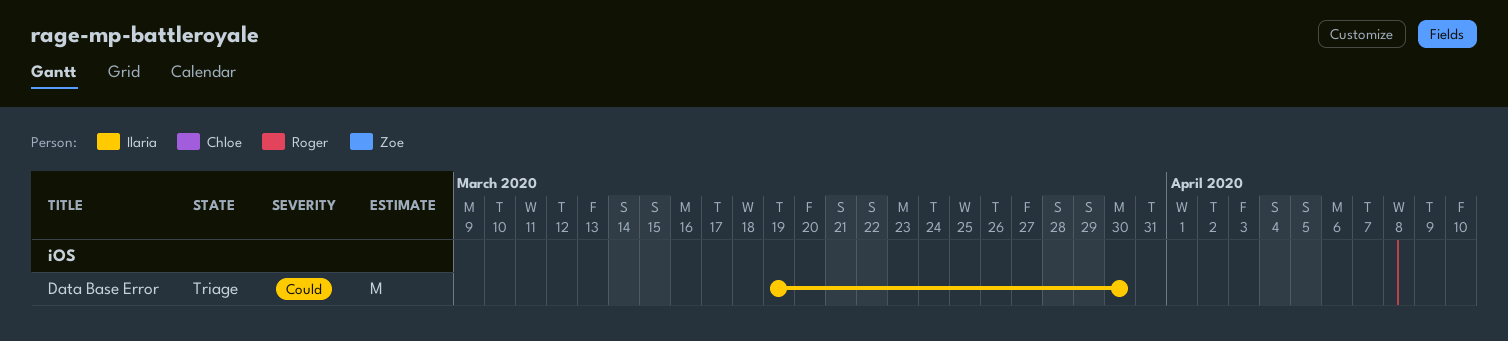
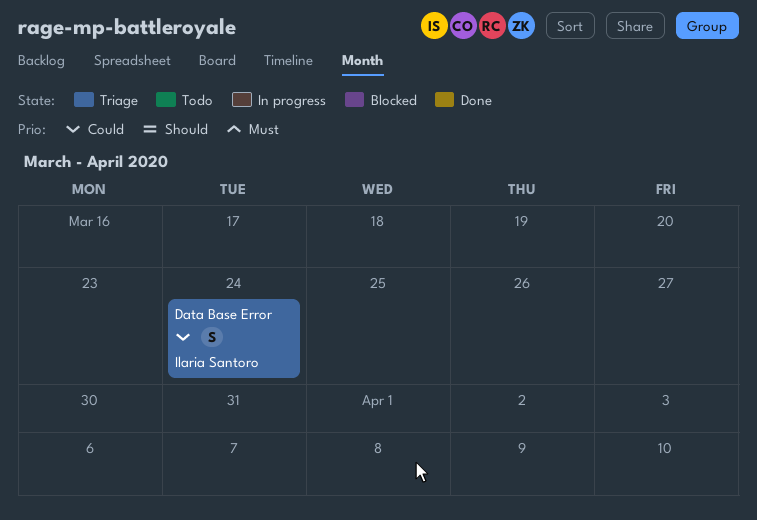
Data Base Error, estimate: M -> S
Data Base Error, due: Mar 30 -> Mar 24

